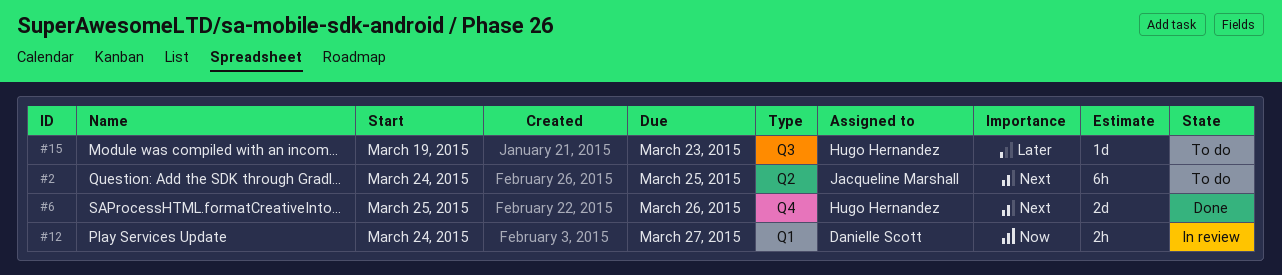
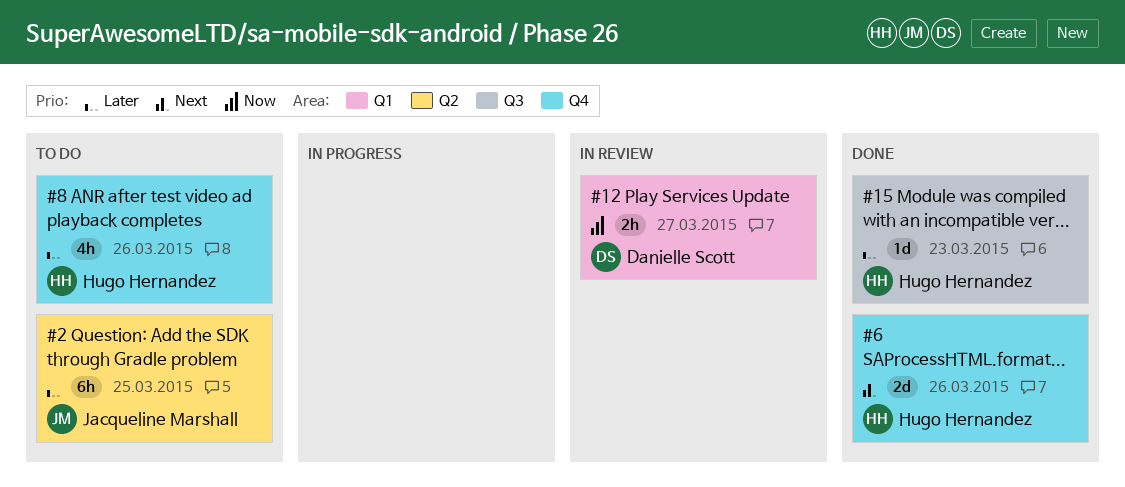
#2, priority: Next -> Later
#8: none -> present
#15, status: To do -> Done

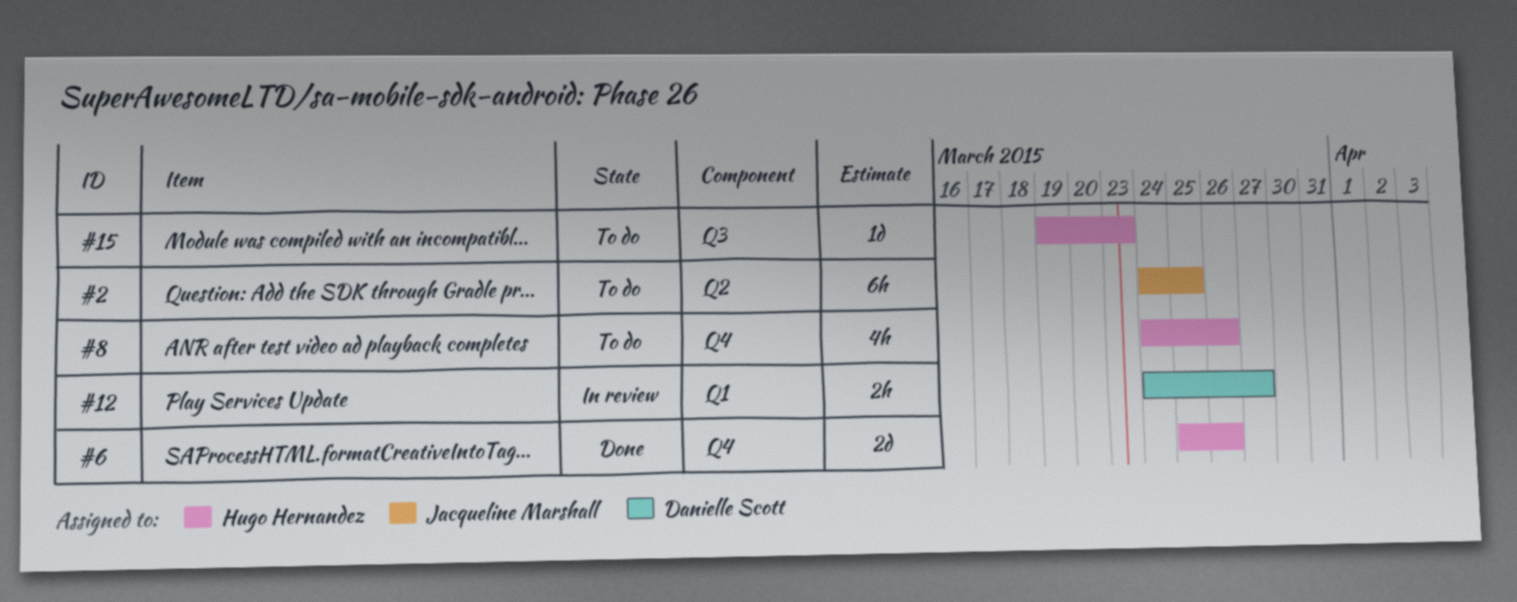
#15, status: Done -> To do

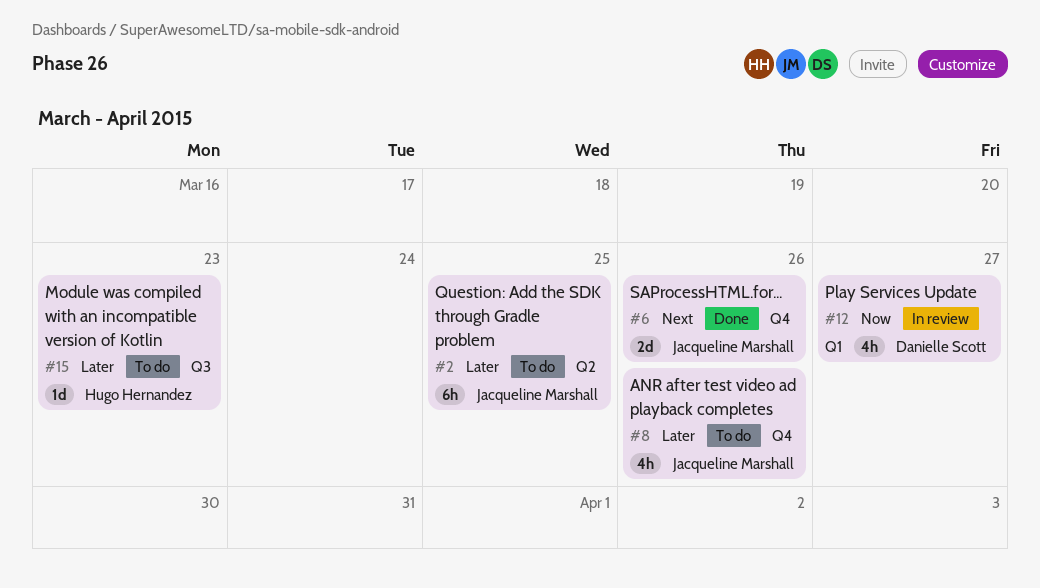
#6, owner: Hugo Hernandez -> Jacqueline Marshall
#8, owner: Hugo Hernandez -> Jacqueline Marshall
#12, estimate: 2h -> 4h

